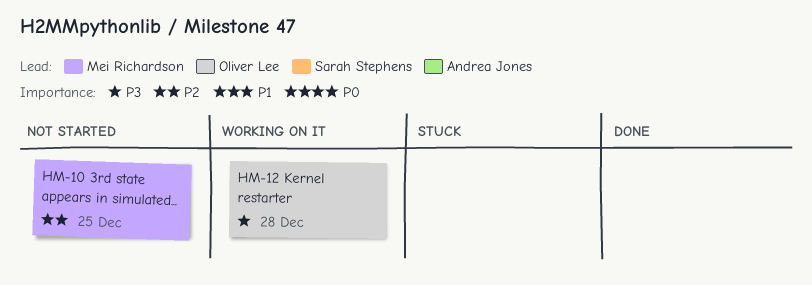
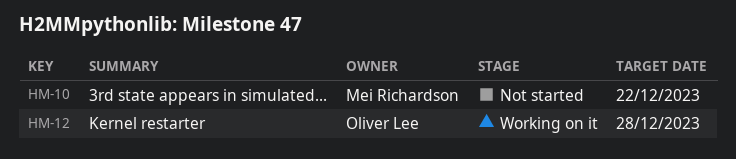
HM-10, due: Dec 25 -> Dec 22

